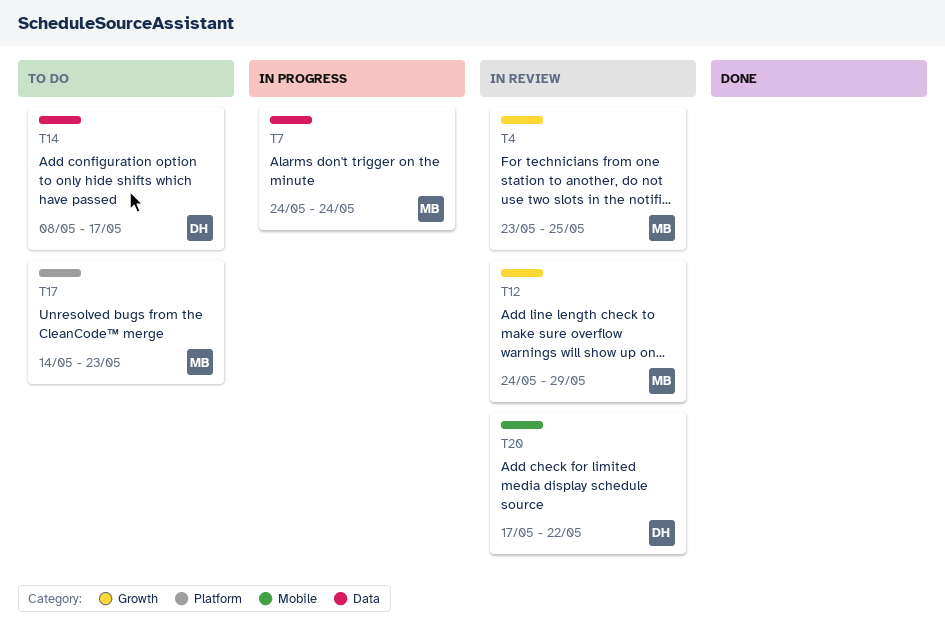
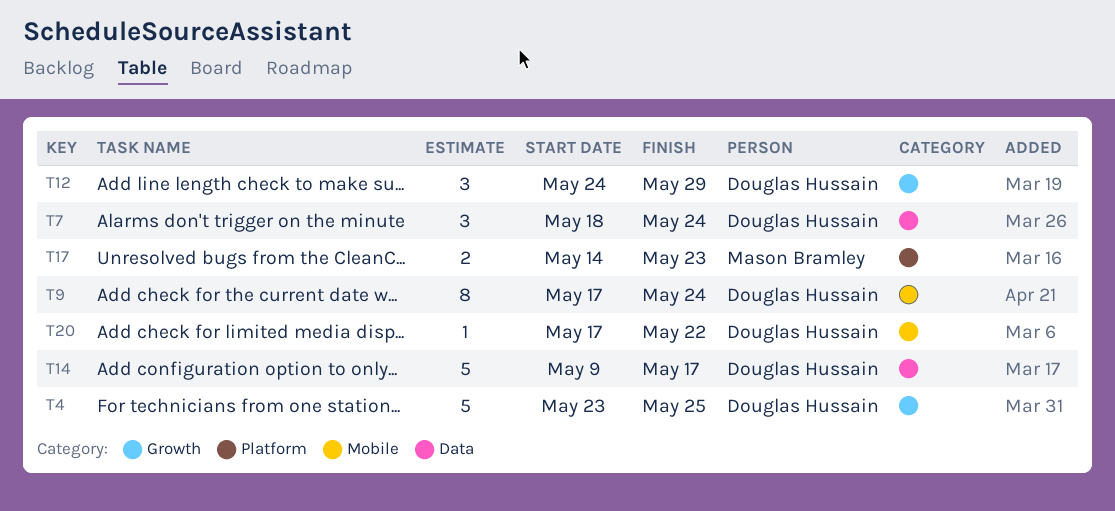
T4, owner: Mason Bramley -> Douglas Hussain
T7, owner: Mason Bramley -> Douglas Hussain
T7, start: May 24 -> May 18
T9: none -> present
T12, owner: Mason Bramley -> Douglas Hussain
T14, start: May 8 -> May 9

